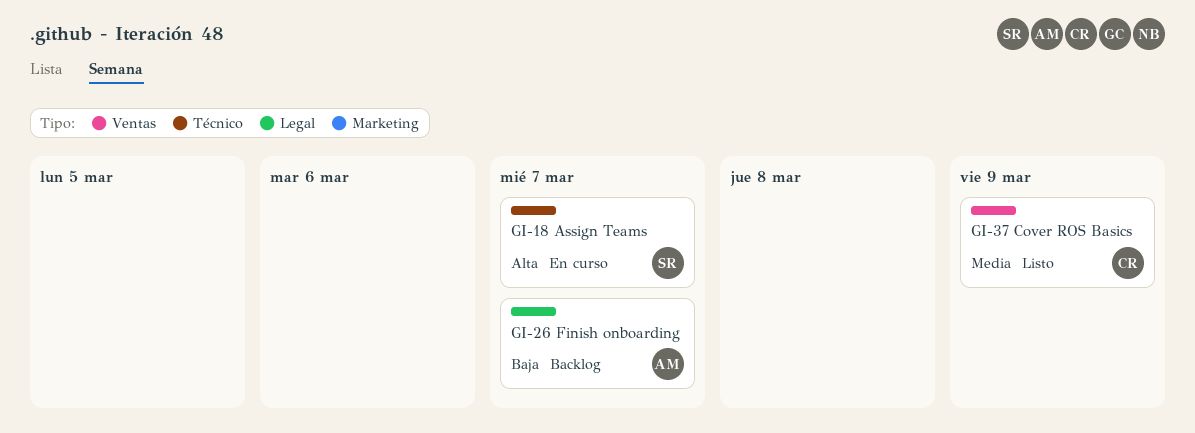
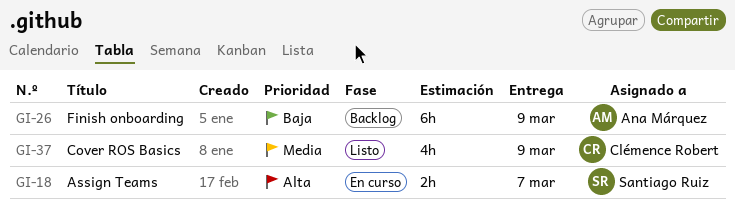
GI-26, due: Mar 7 -> Mar 9

